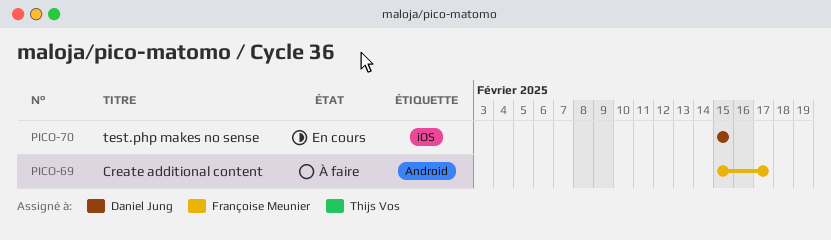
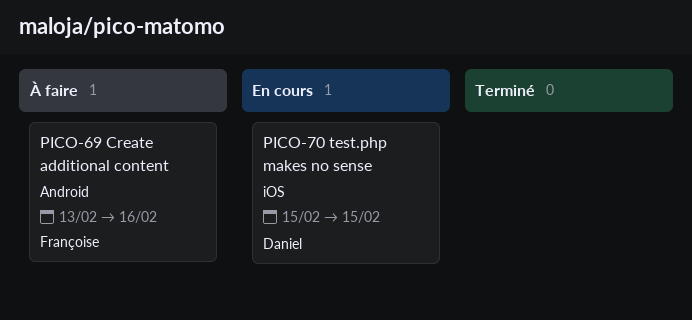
PICO-69, start: Feb 15 -> Feb 13
PICO-69, due: Feb 17 -> Feb 16

